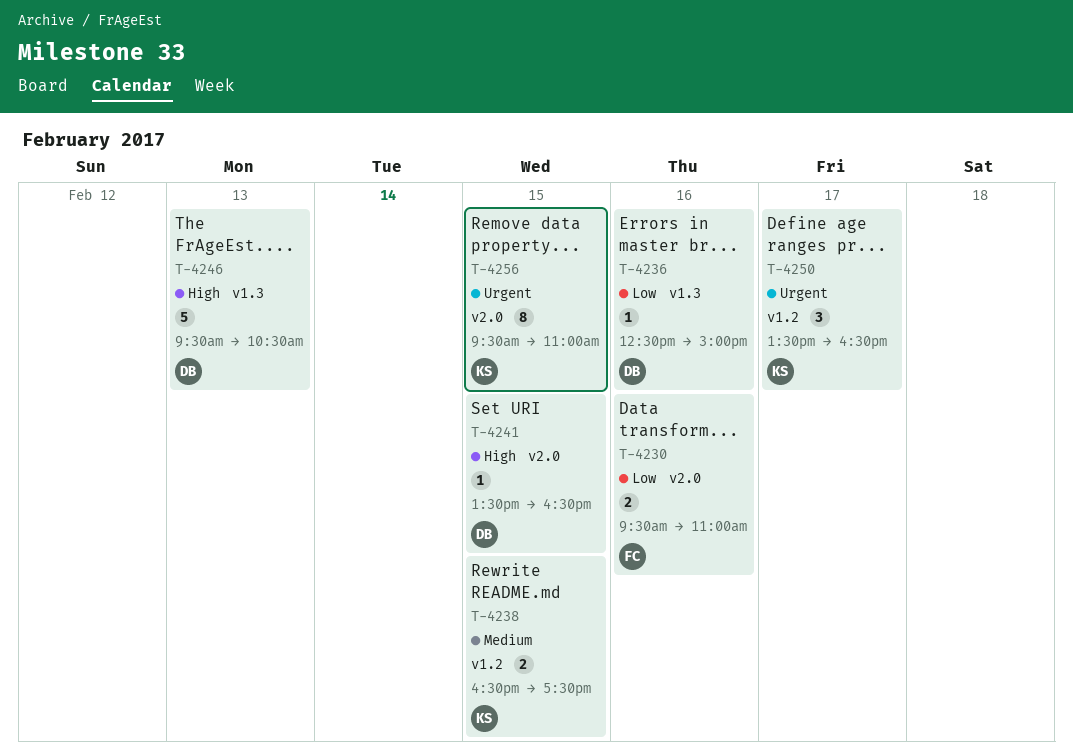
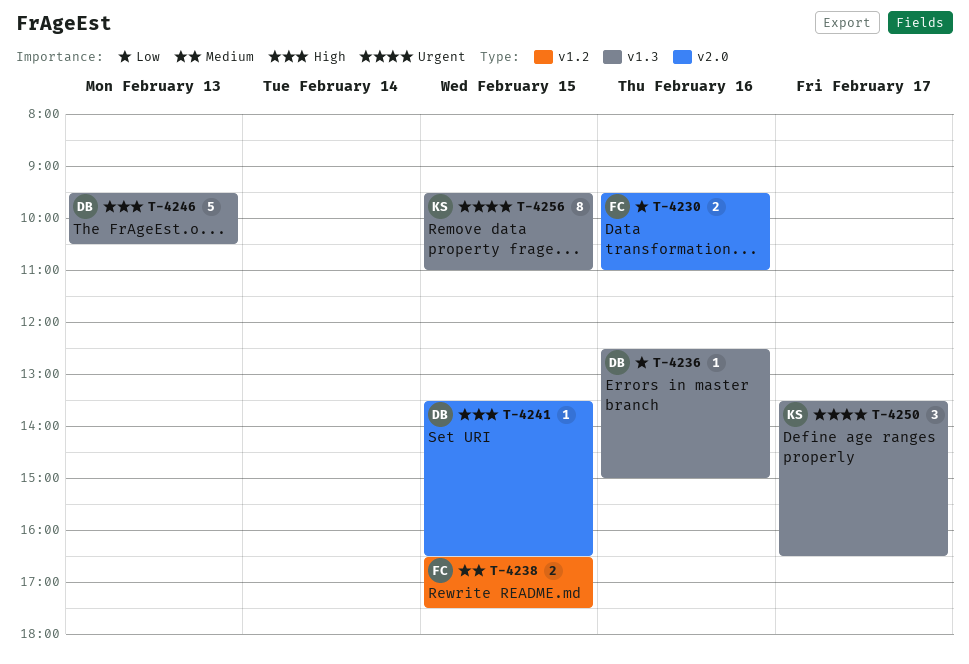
T-4238, owner: KS -> FC
T-4250, label: v1.2 -> v1.3
T-4256, label: v2.0 -> v1.3

